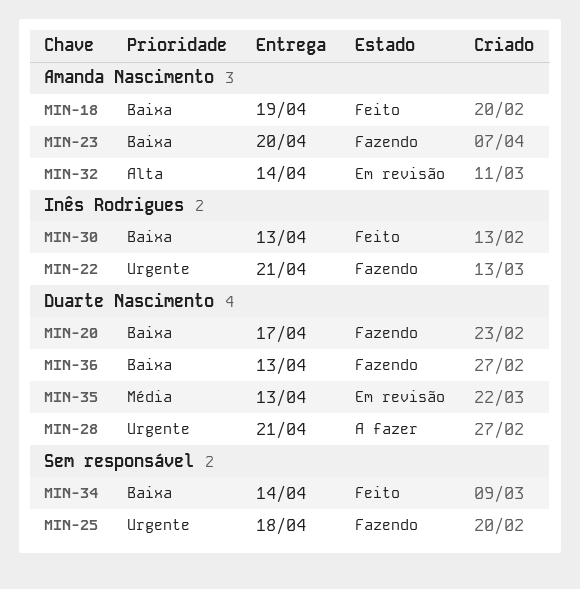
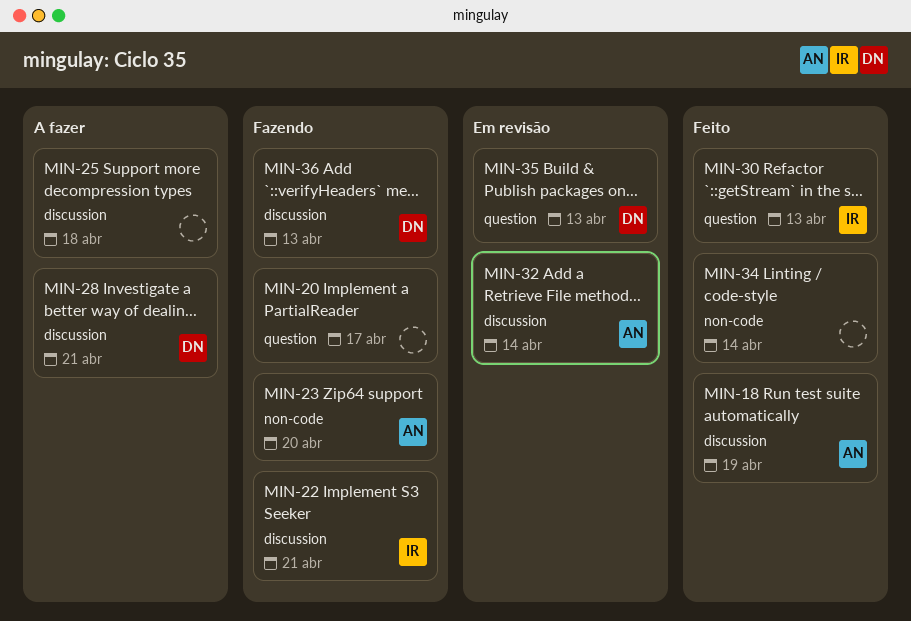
MIN-20, owner: Duarte Nascimento -> none
MIN-25, status: Fazendo -> A fazer

